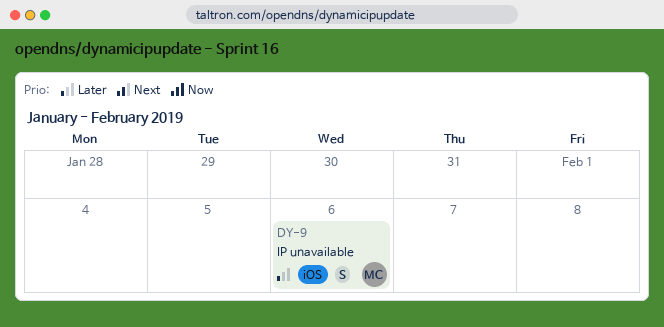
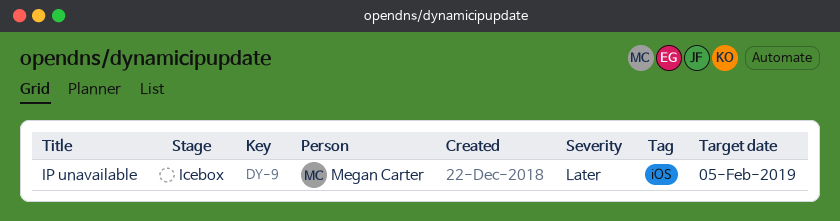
DY-9, due: Feb 6 -> Feb 5

